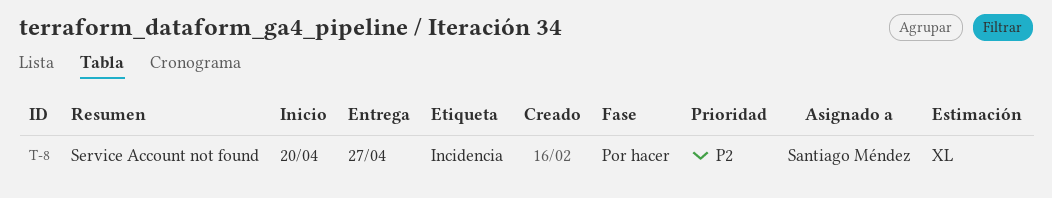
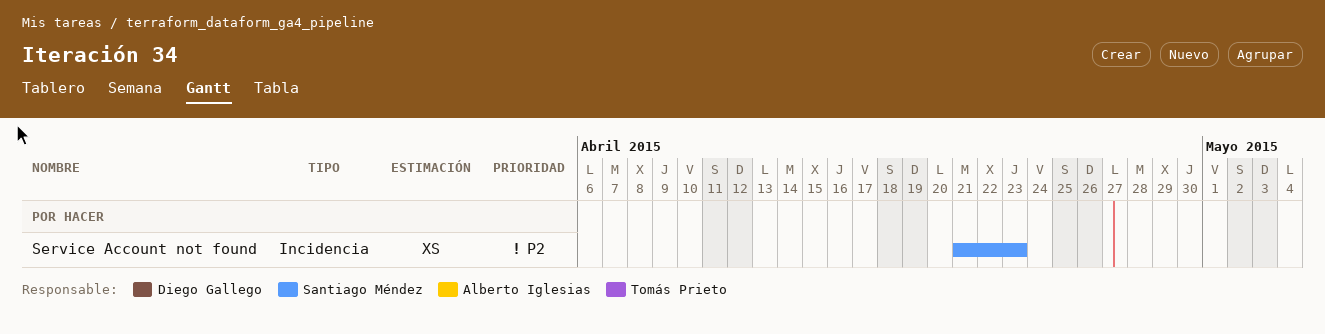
Service Account not found, estimate: XL -> XS
Service Account not found, start: Apr 20 -> Apr 21
Service Account not found, due: Apr 27 -> Apr 23

